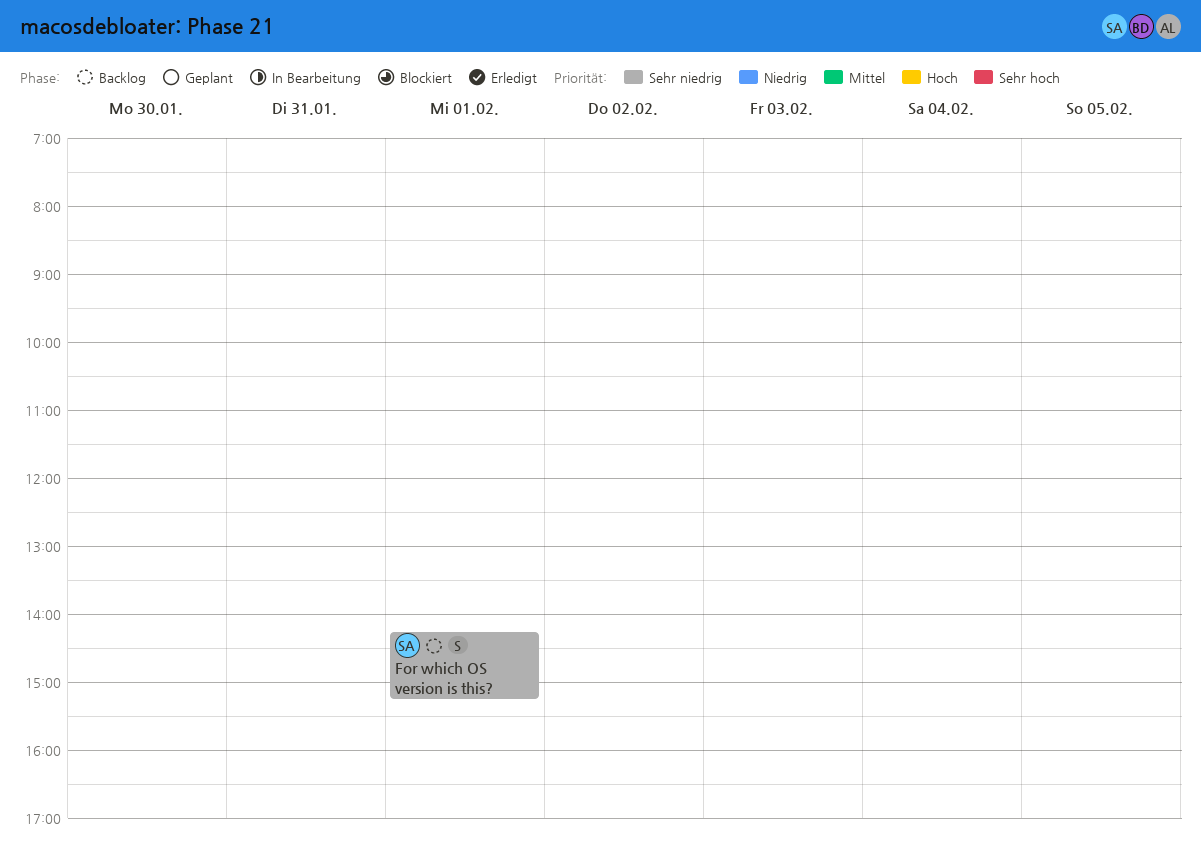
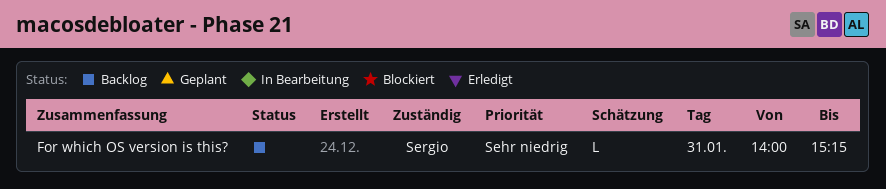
For which OS version is this?, estimate: S -> L
For which OS version is this?, day: Feb 1 -> Jan 31
For which OS version is this?, begins: 14:15 -> 14:00

